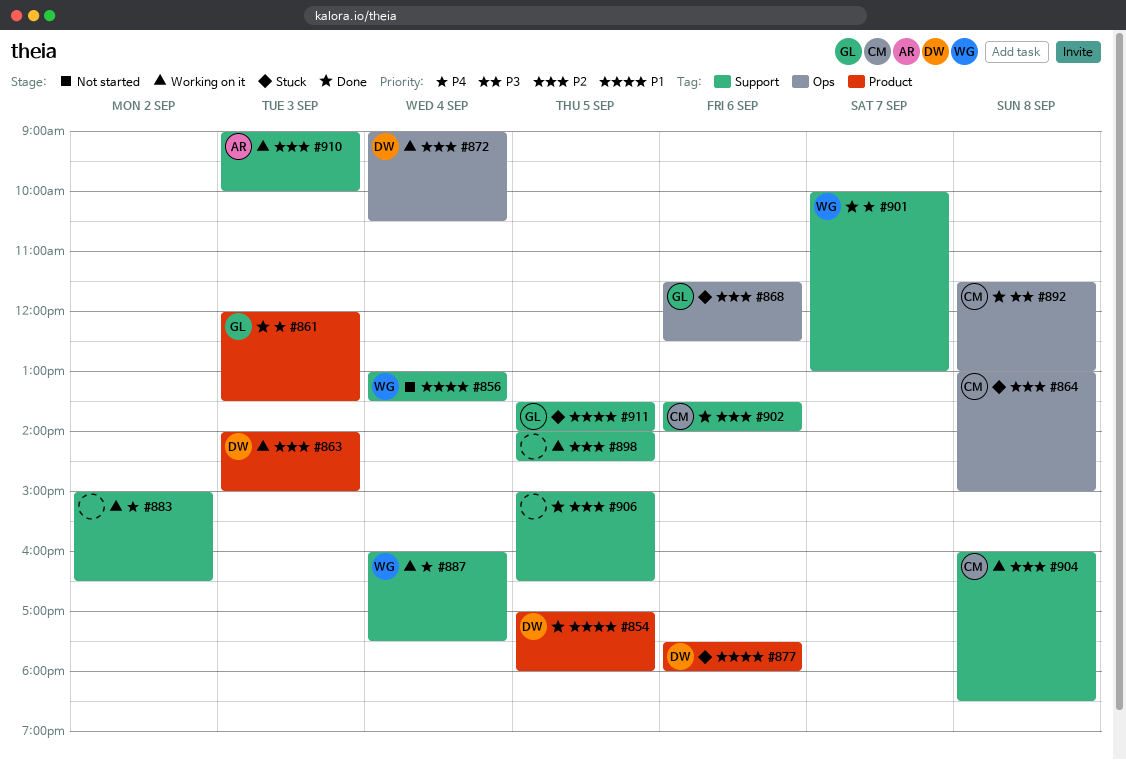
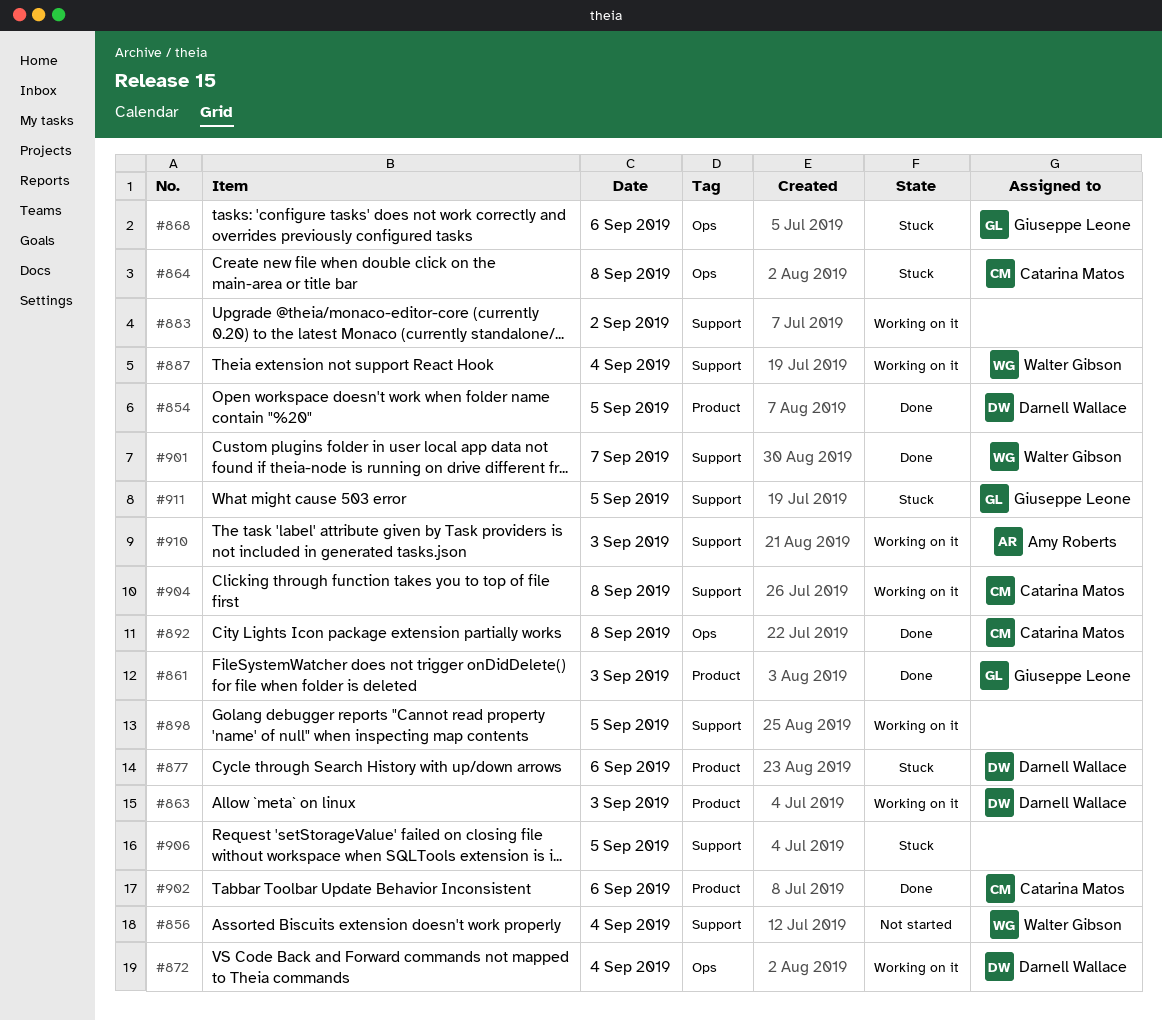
#902, label: Support -> Product
#906, status: Done -> Stuck

